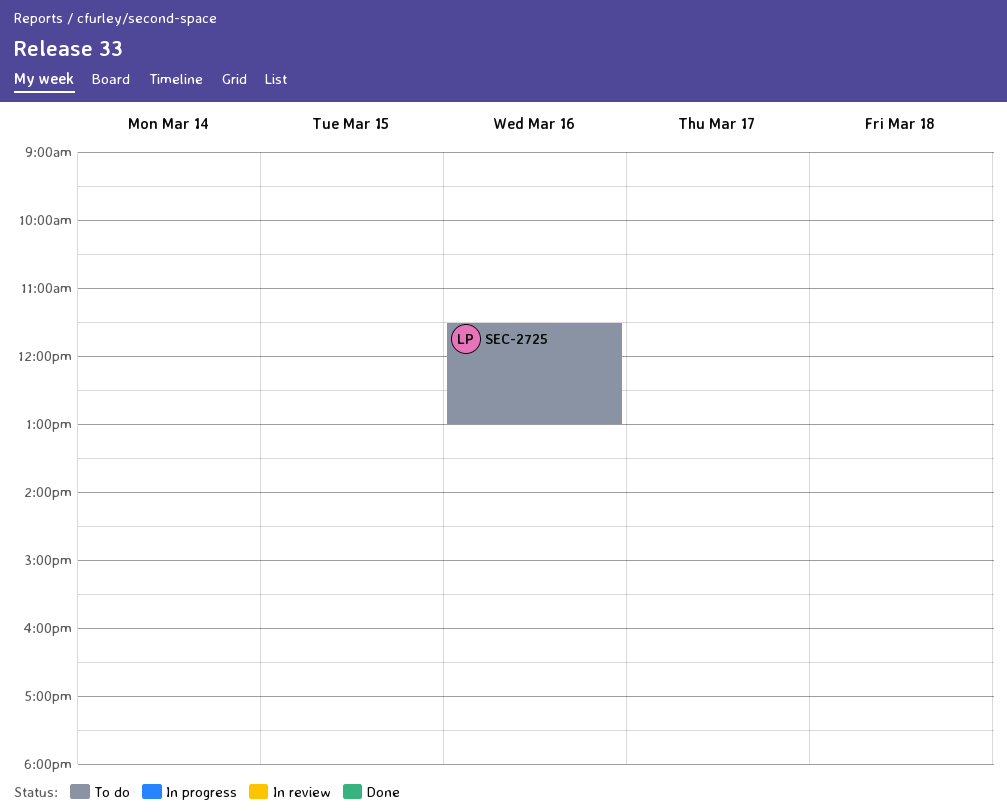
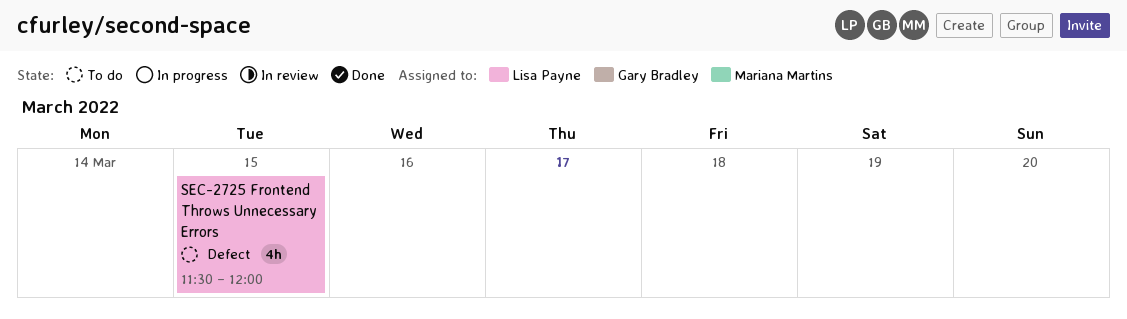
SEC-2725, day: Mar 16 -> Mar 15
SEC-2725, ends: 13:00 -> 12:00

